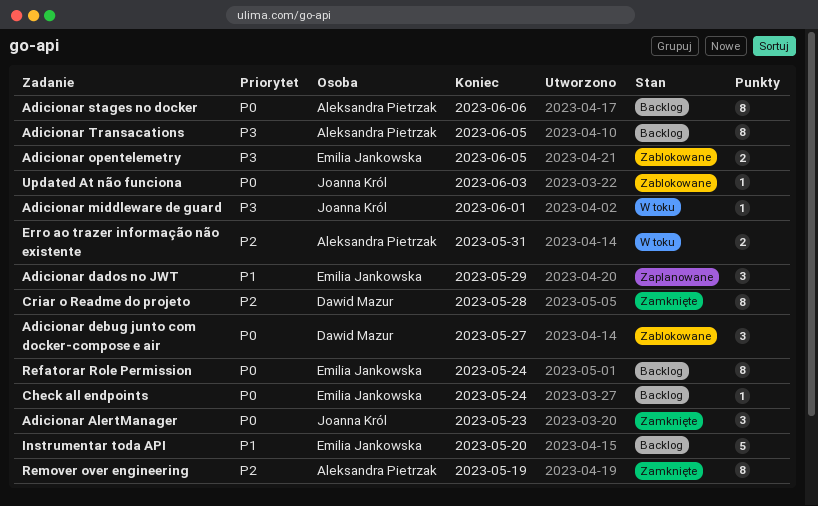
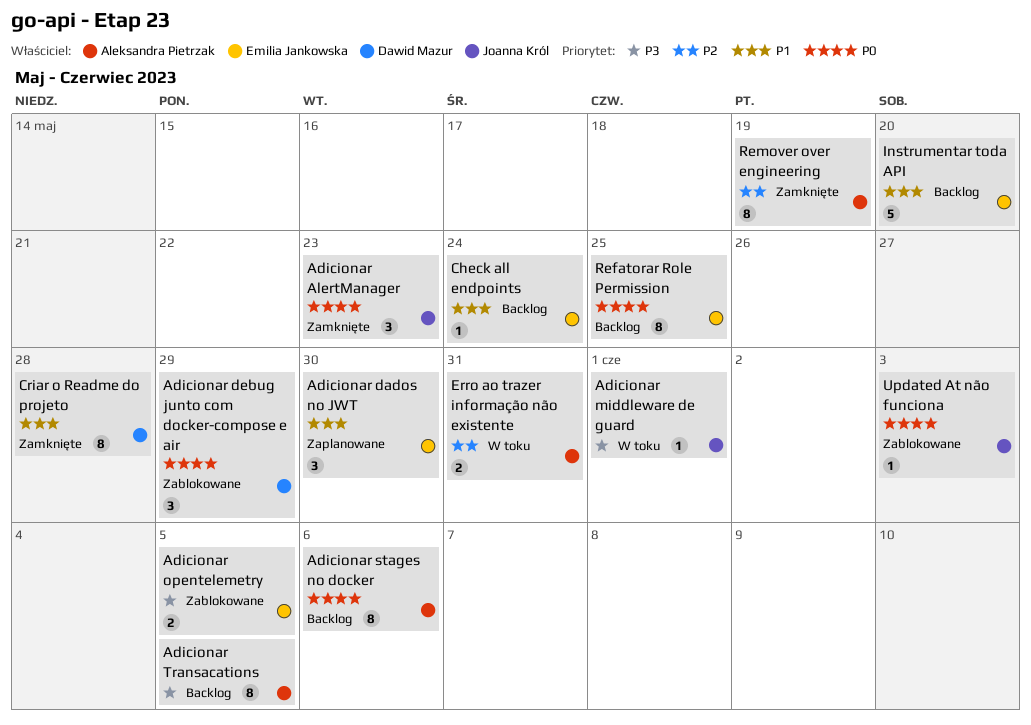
Adicionar dados no JWT, due: May 29 -> May 30
Adicionar debug junto com docker-compose e air, due: May 27 -> May 29
Check all endpoints, priority: P0 -> P1
Criar o Readme do projeto, priority: P2 -> P1
Refatorar Role Permission, due: May 24 -> May 25

